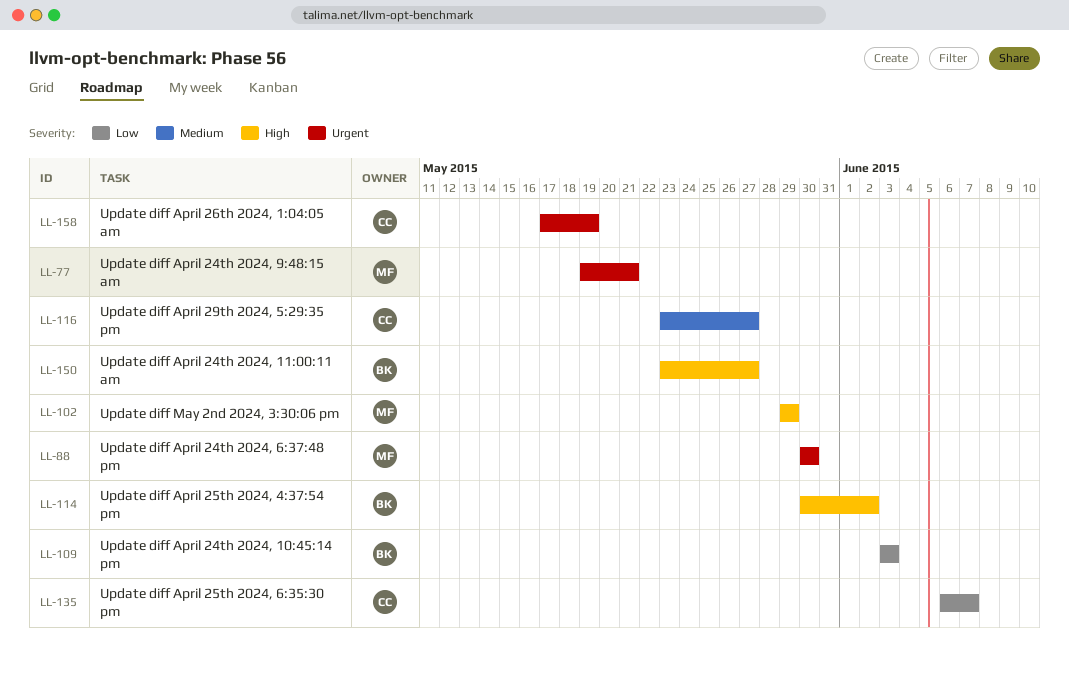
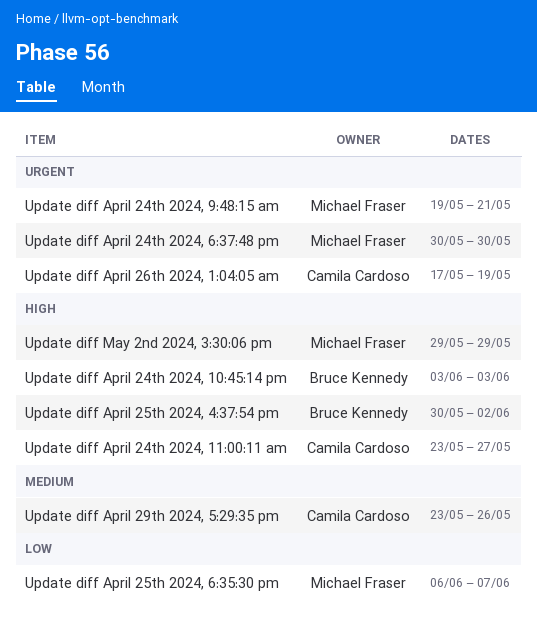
Update diff April 24th 2024, 10:45:14 pm, priority: Low -> High
Update diff April 24th 2024, 11:00:11 am, owner: Bruce Kennedy -> Camila Cardoso
Update diff April 25th 2024, 6:35:30 pm, owner: Camila Cardoso -> Michael Fraser
Update diff April 29th 2024, 5:29:35 pm, due: May 27 -> May 26

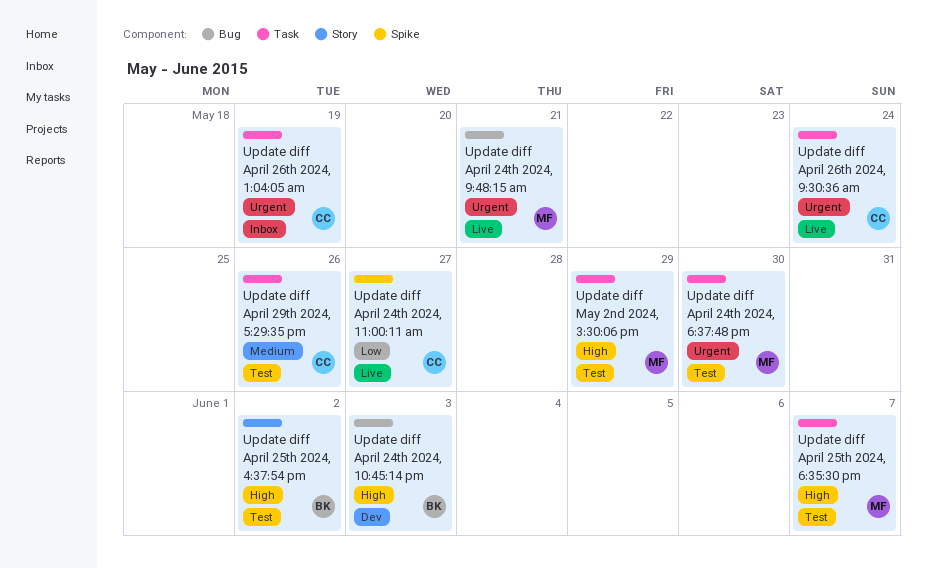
Update diff April 24th 2024, 11:00:11 am, priority: High -> Low
Update diff April 25th 2024, 6:35:30 pm, priority: Low -> High
Update diff April 26th 2024, 9:30:36 am: none -> present

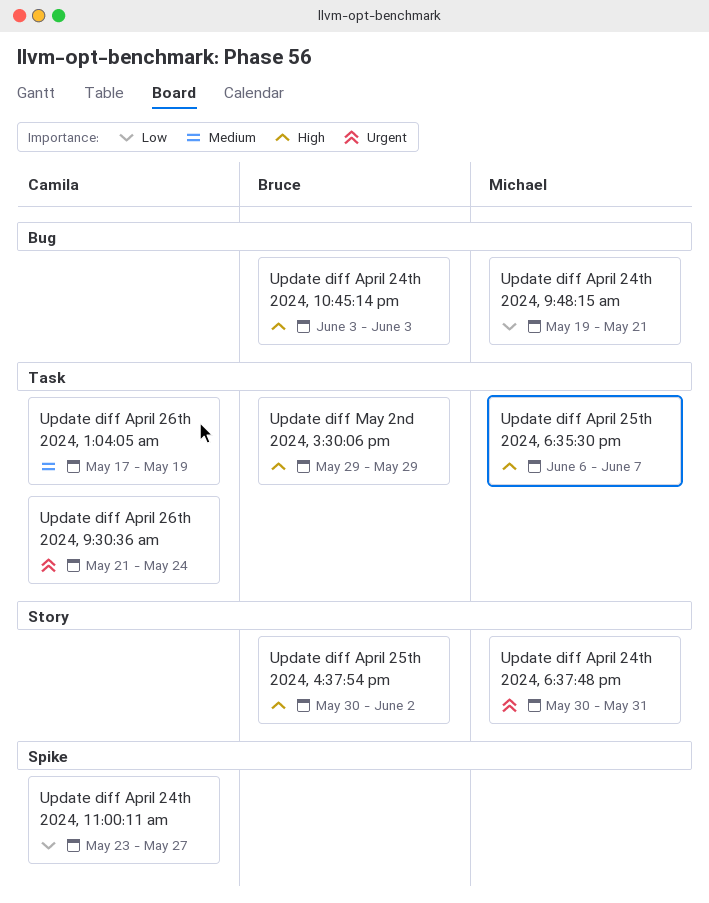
Update diff April 24th 2024, 6:37:48 pm, label: Task -> Story
Update diff April 24th 2024, 6:37:48 pm, due: May 30 -> May 31
Update diff April 24th 2024, 9:48:15 am, priority: Urgent -> Low
Update diff April 26th 2024, 1:04:05 am, priority: Urgent -> Medium
Update diff April 29th 2024, 5:29:35 pm: present -> none
Update diff May 2nd 2024, 3:30:06 pm, owner: Michael -> Bruce

